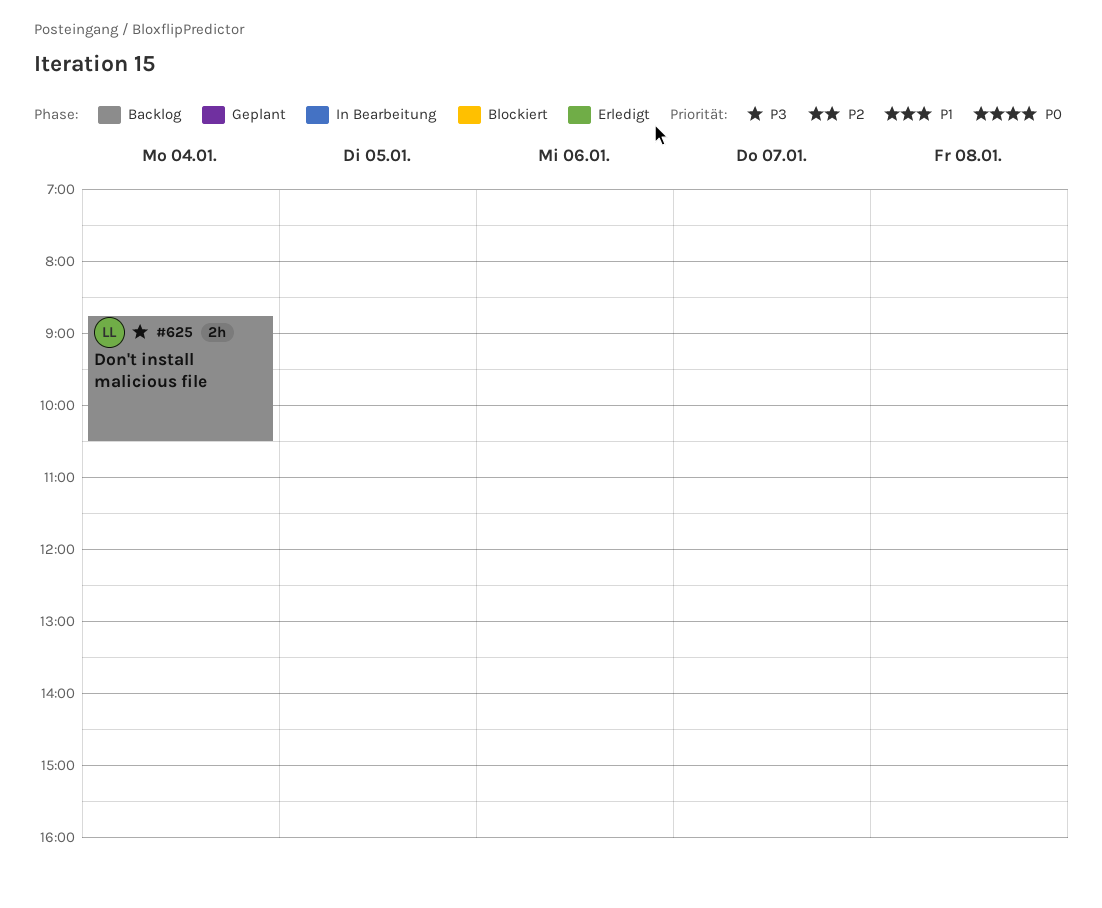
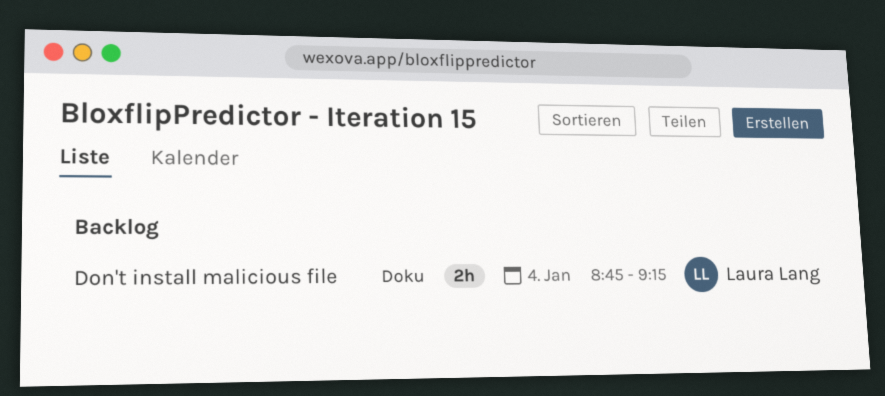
Don't install malicious file, ends: 10:30 -> 09:15

